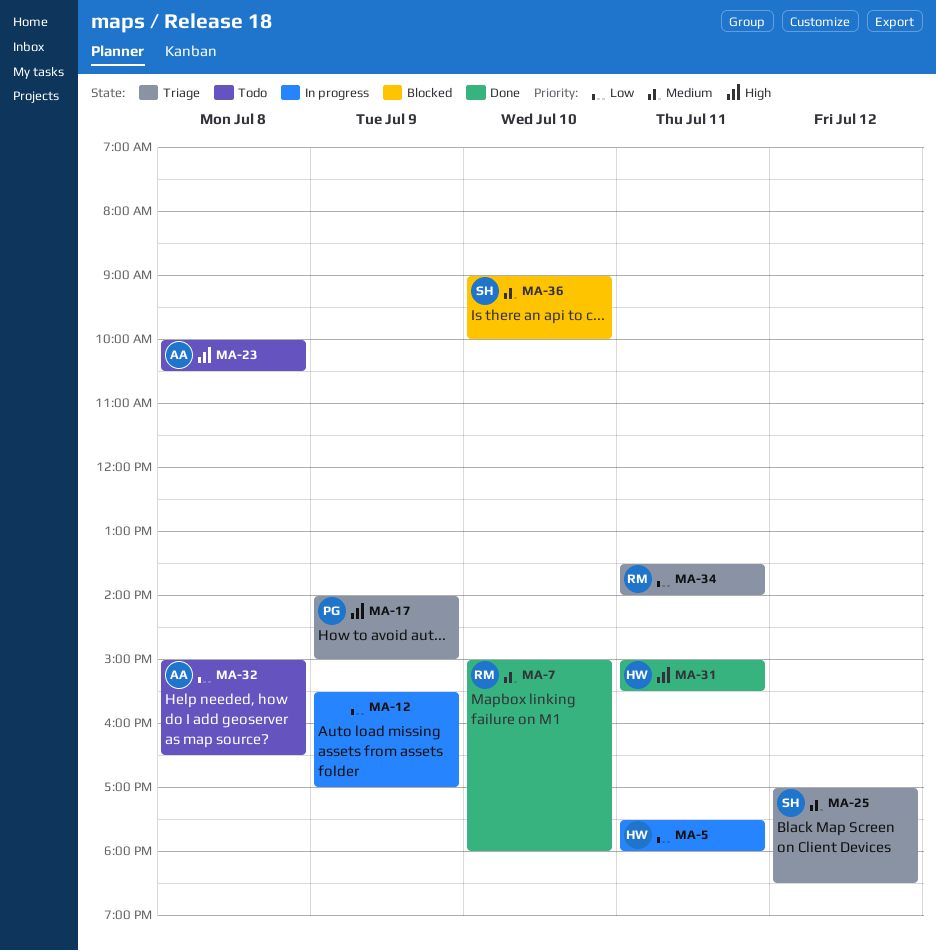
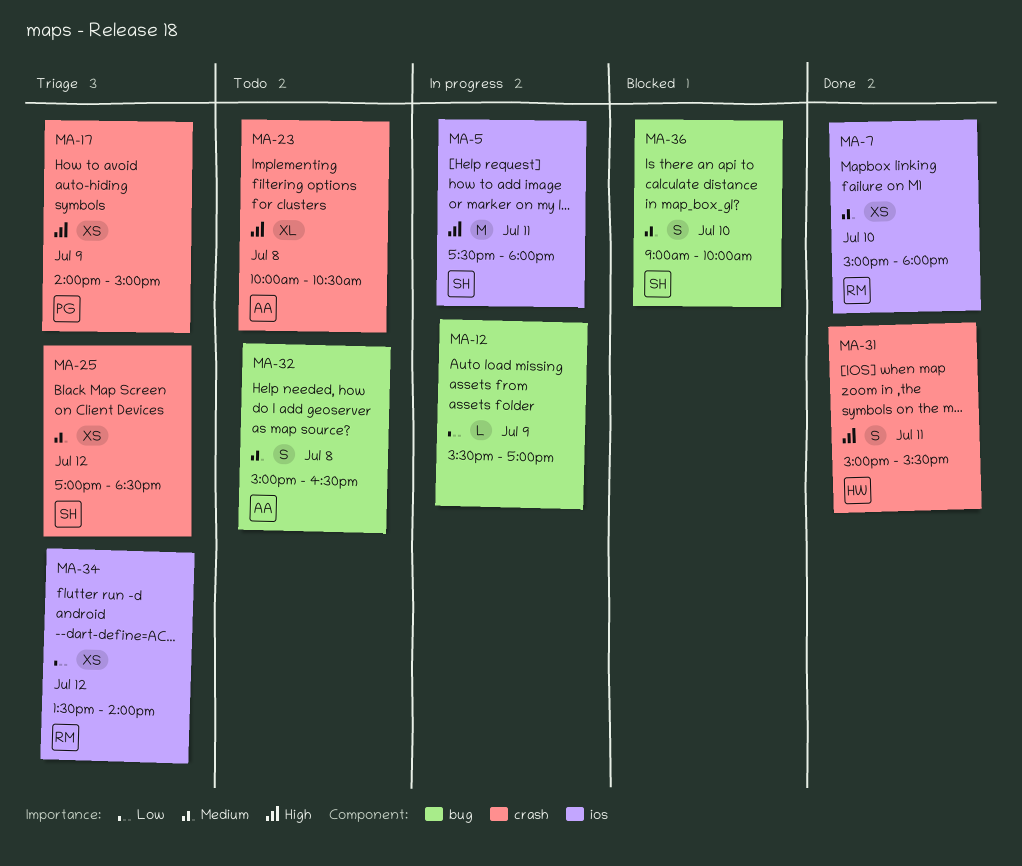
MA-5, owner: HW -> SH
MA-5, priority: Low -> High
MA-32, priority: Low -> Medium
MA-34, day: Jul 11 -> Jul 12

